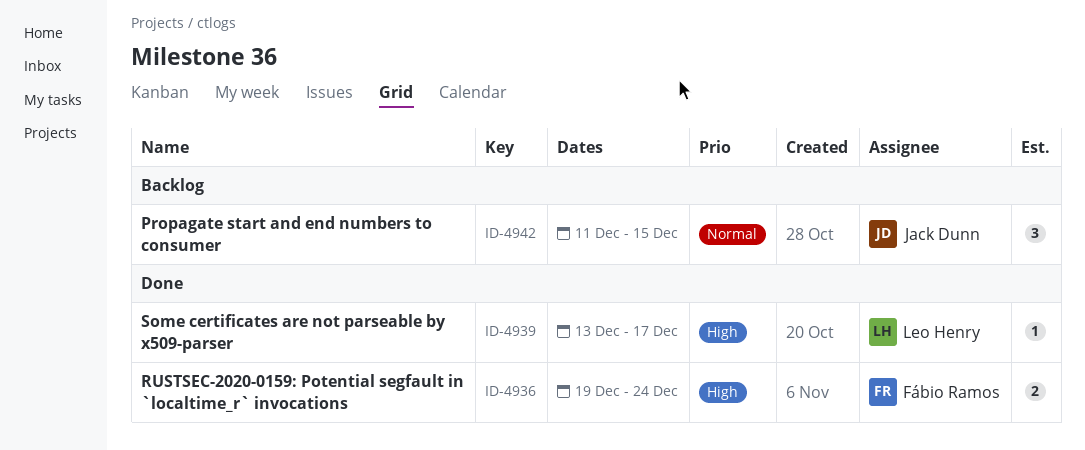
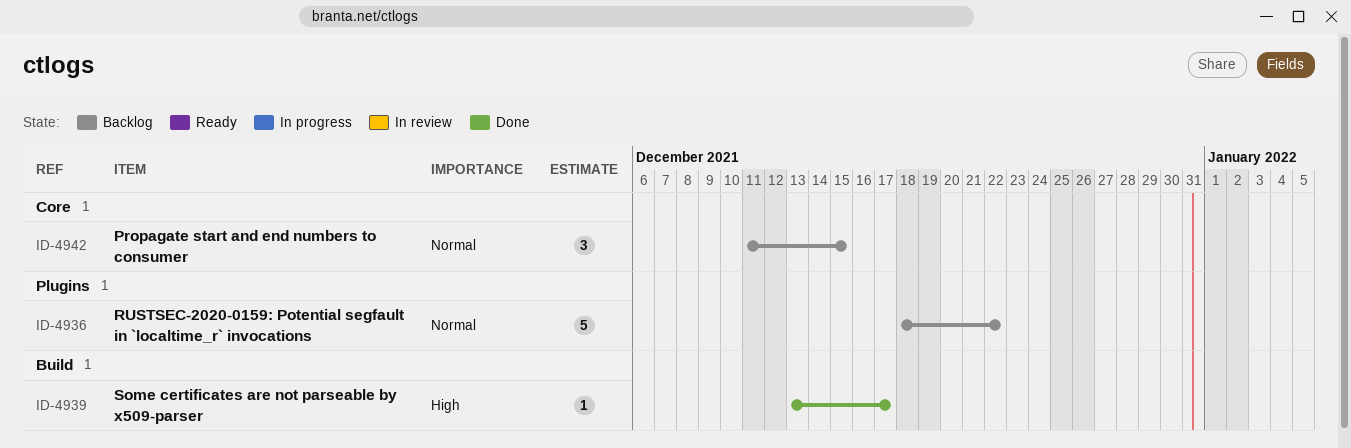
ID-4936, status: Done -> Backlog
ID-4936, priority: High -> Normal
ID-4936, estimate: 2 -> 5
ID-4936, start: Dec 19 -> Dec 18
ID-4936, due: Dec 24 -> Dec 22

